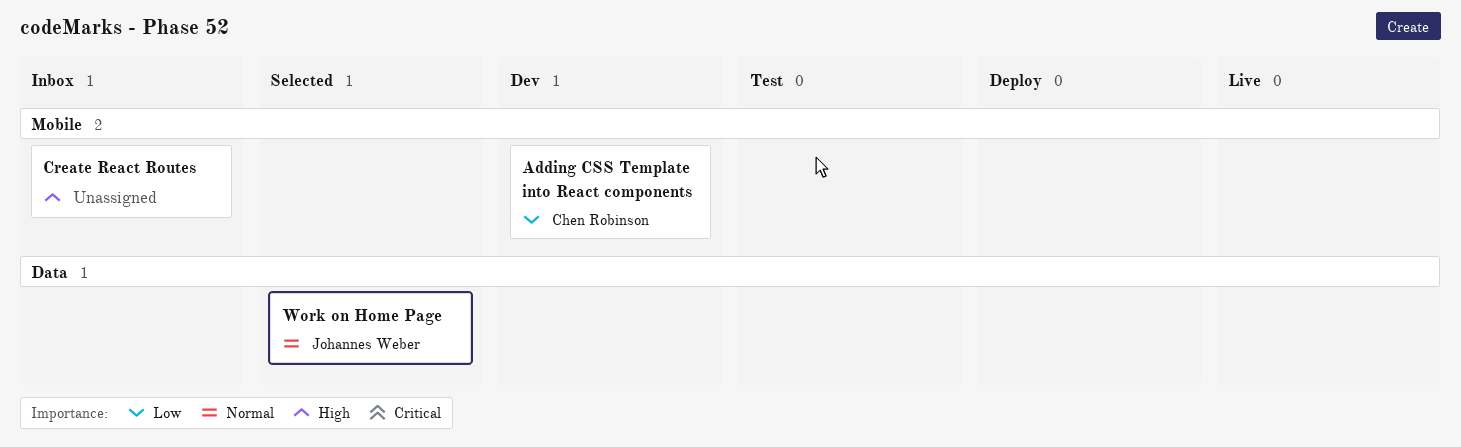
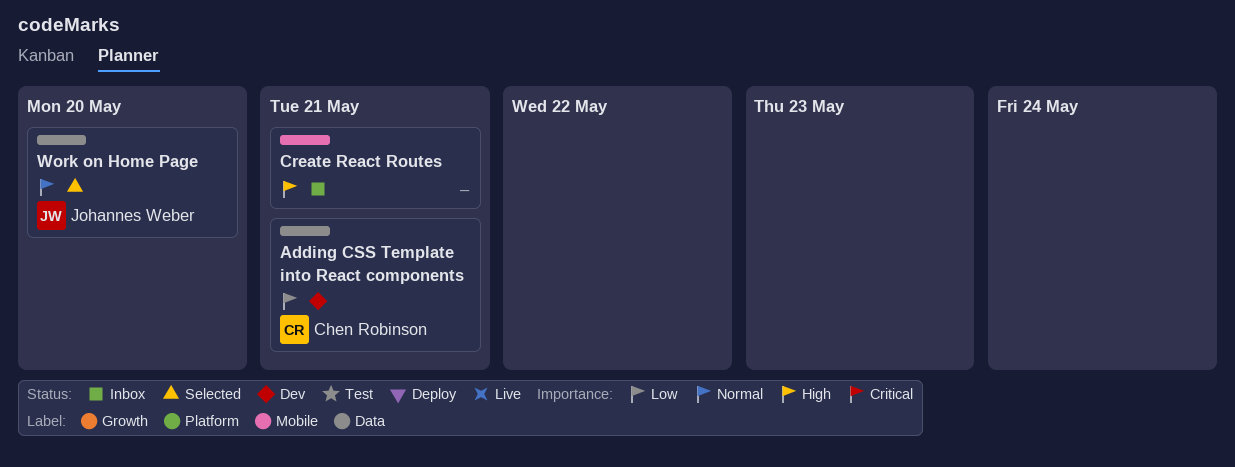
Adding CSS Template into React components, label: Mobile -> Data

